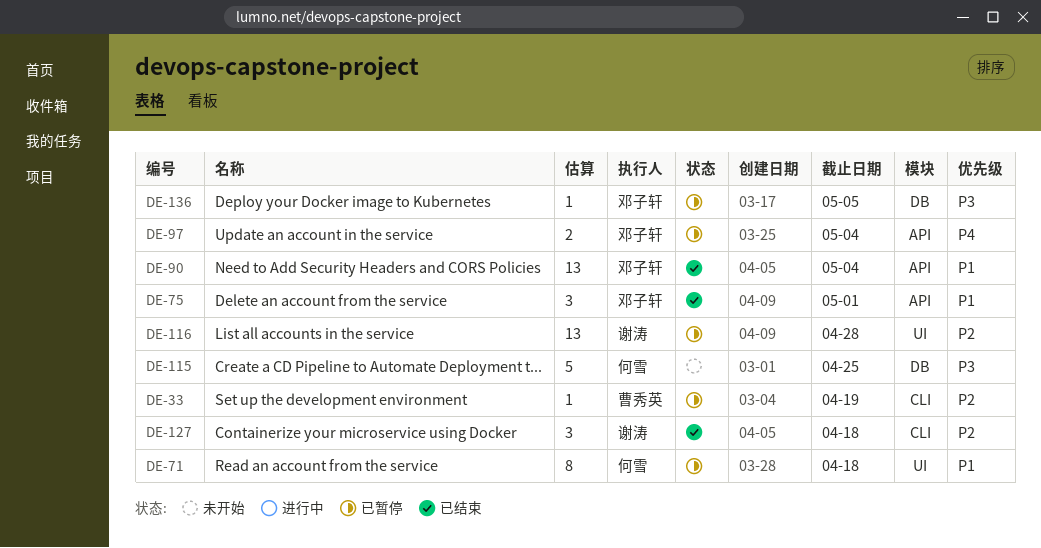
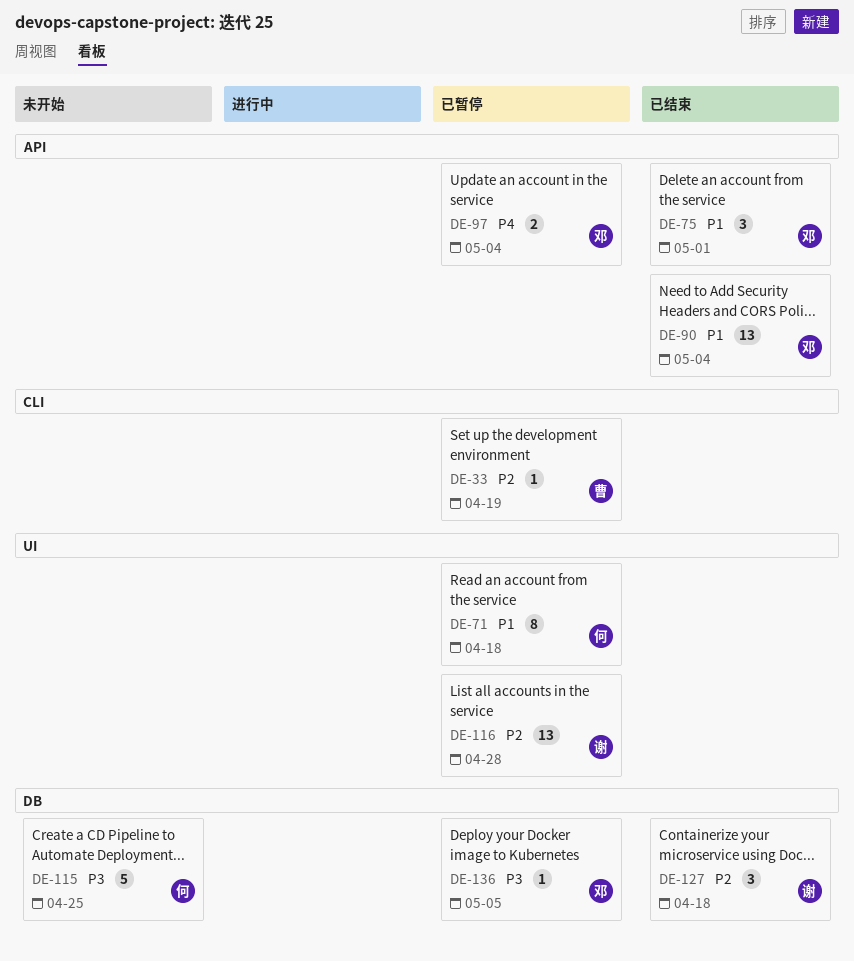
DE-127, label: CLI -> DB

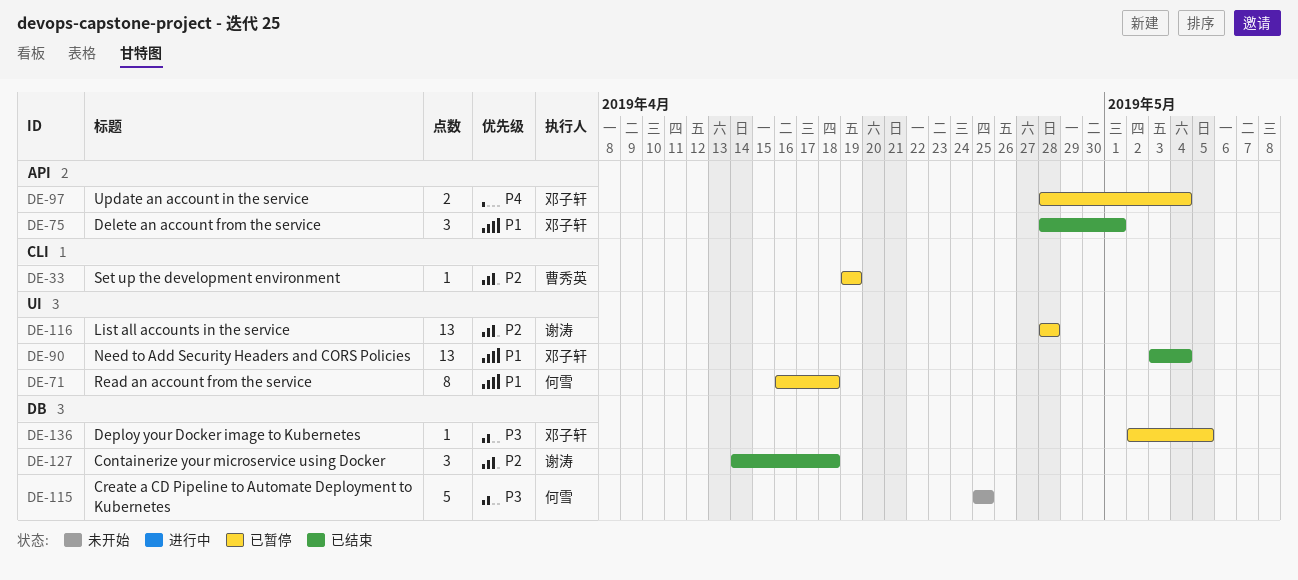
DE-90, label: API -> UI

